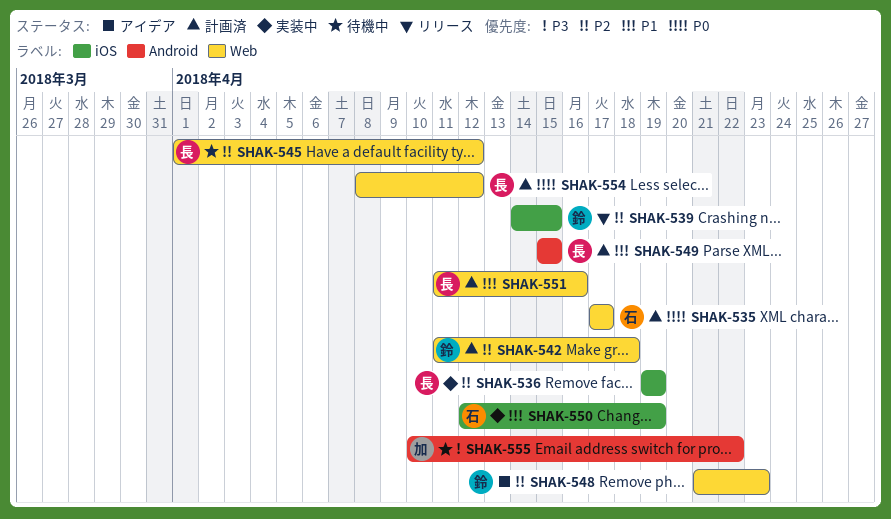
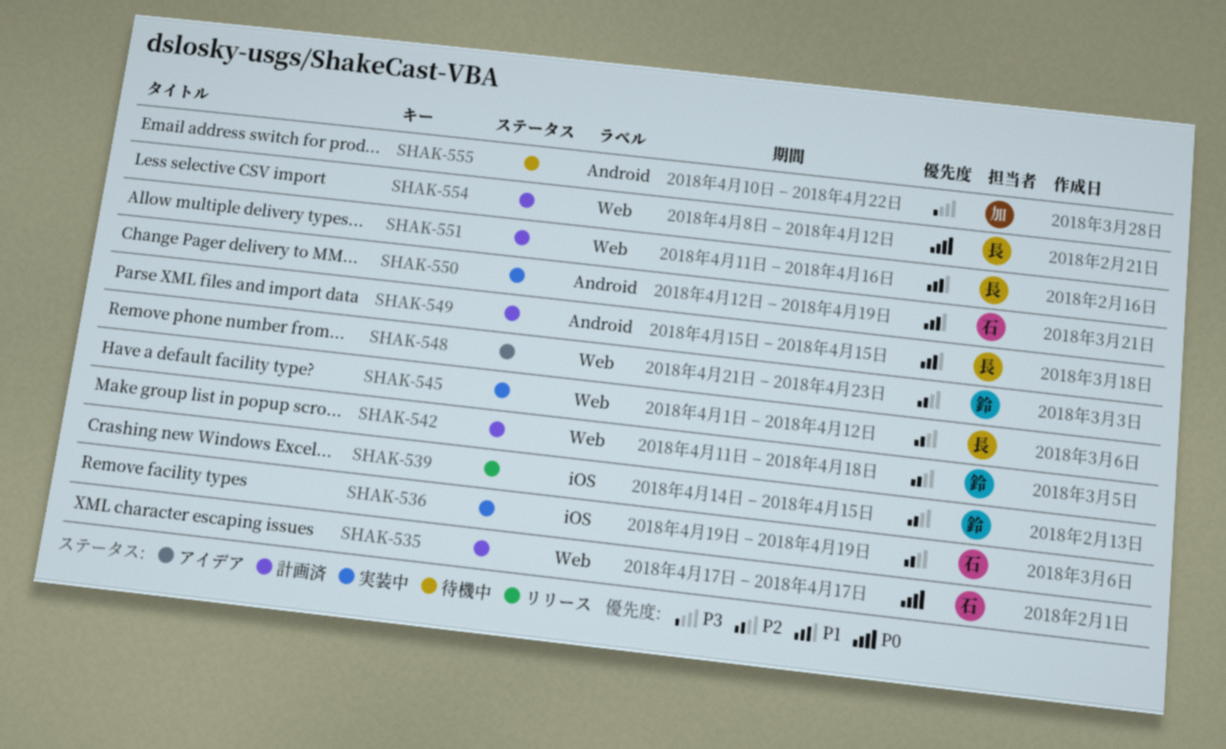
SHAK-536, owner: 長 -> 石
SHAK-545, status: 待機中 -> 実装中
SHAK-550, label: iOS -> Android

